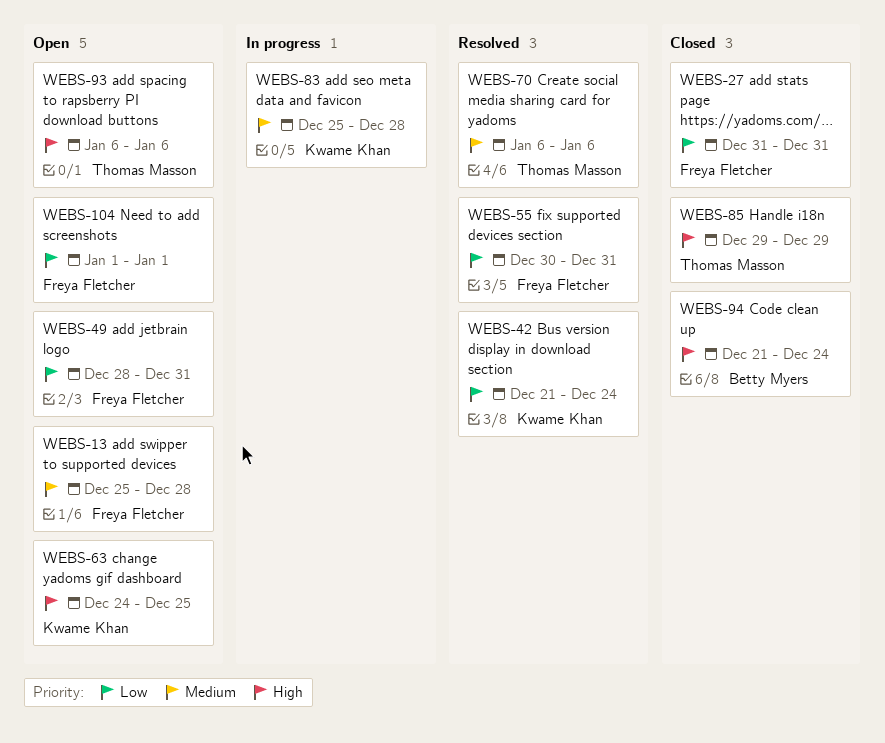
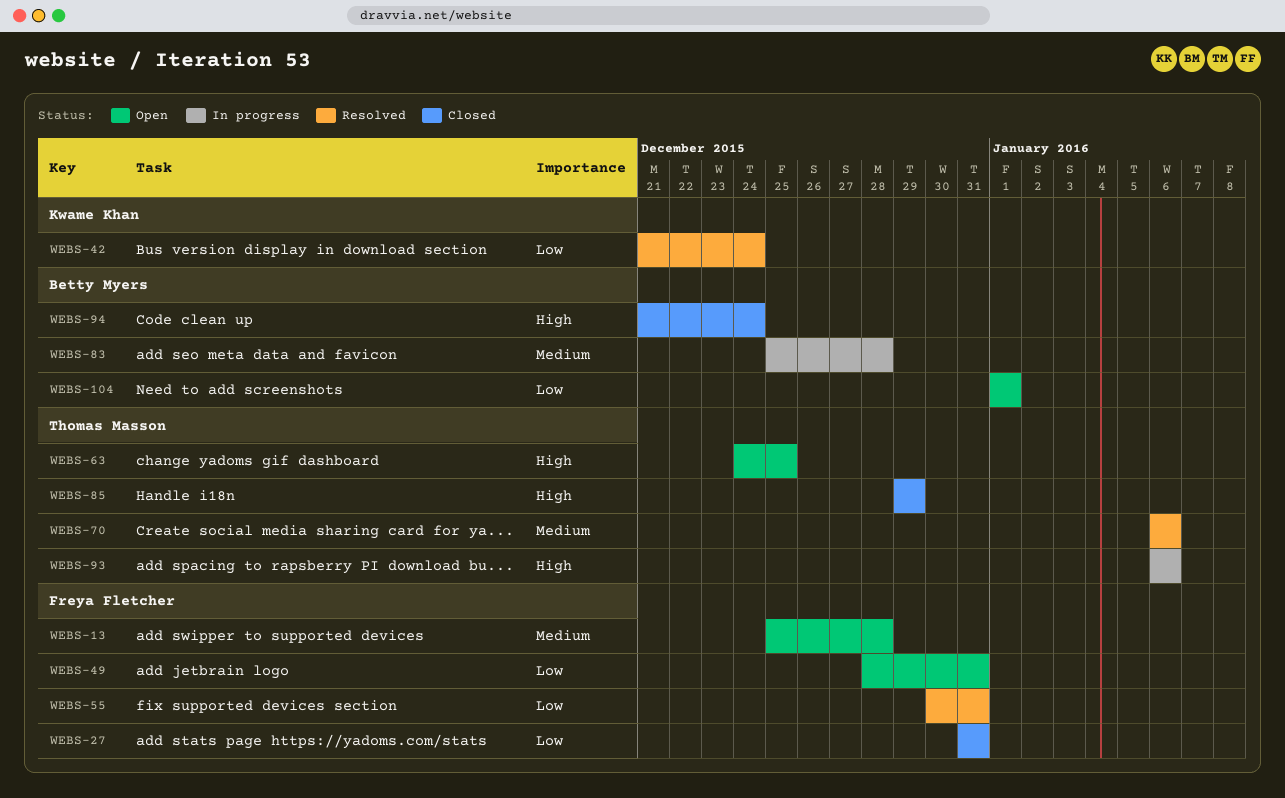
WEBS-63, owner: Kwame Khan -> Thomas Masson
WEBS-83, owner: Kwame Khan -> Betty Myers
WEBS-93, status: Open -> In progress
WEBS-104, owner: Freya Fletcher -> Betty Myers

